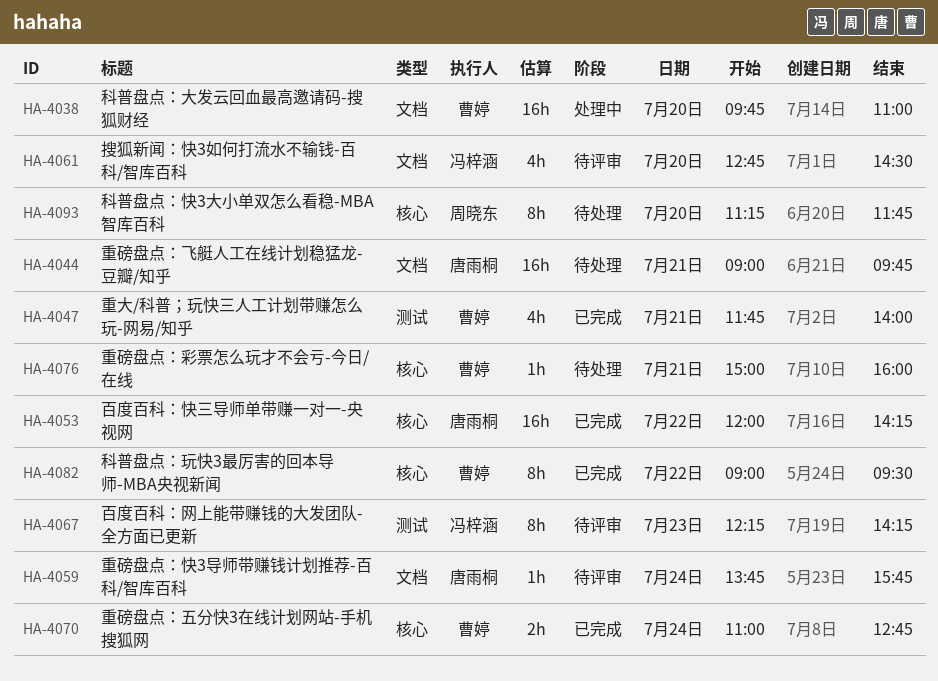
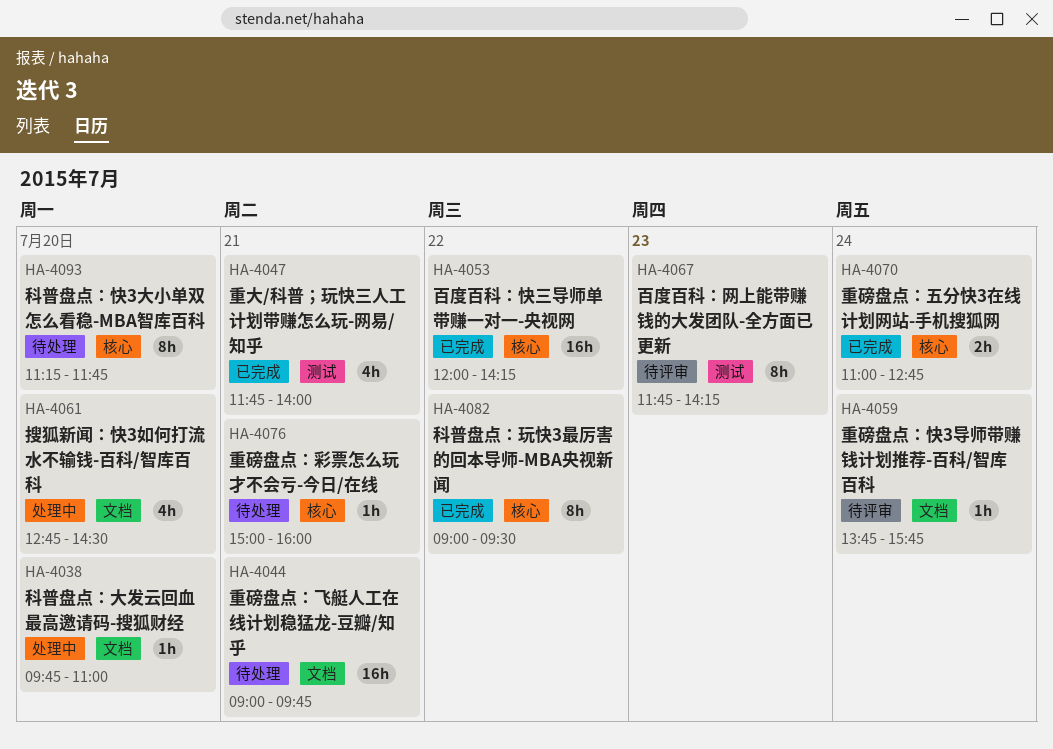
HA-4038, estimate: 16h -> 1h
HA-4061, status: 待评审 -> 处理中
HA-4067, begins: 12:15 -> 11:45

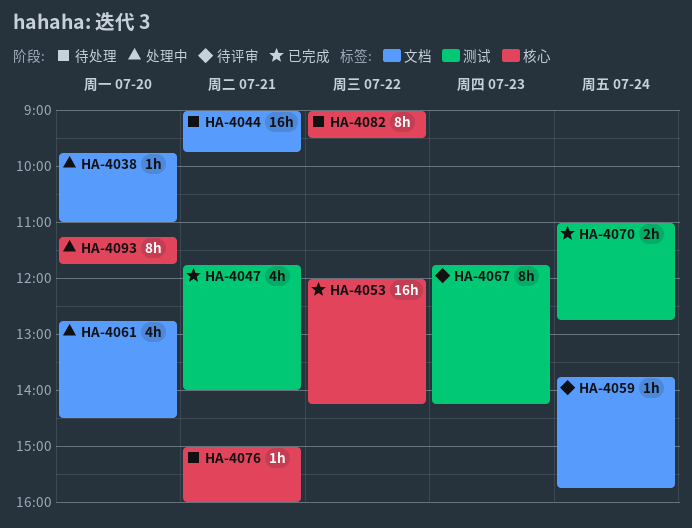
HA-4070, label: 核心 -> 测试
HA-4082, status: 已完成 -> 待处理
HA-4093, status: 待处理 -> 处理中

